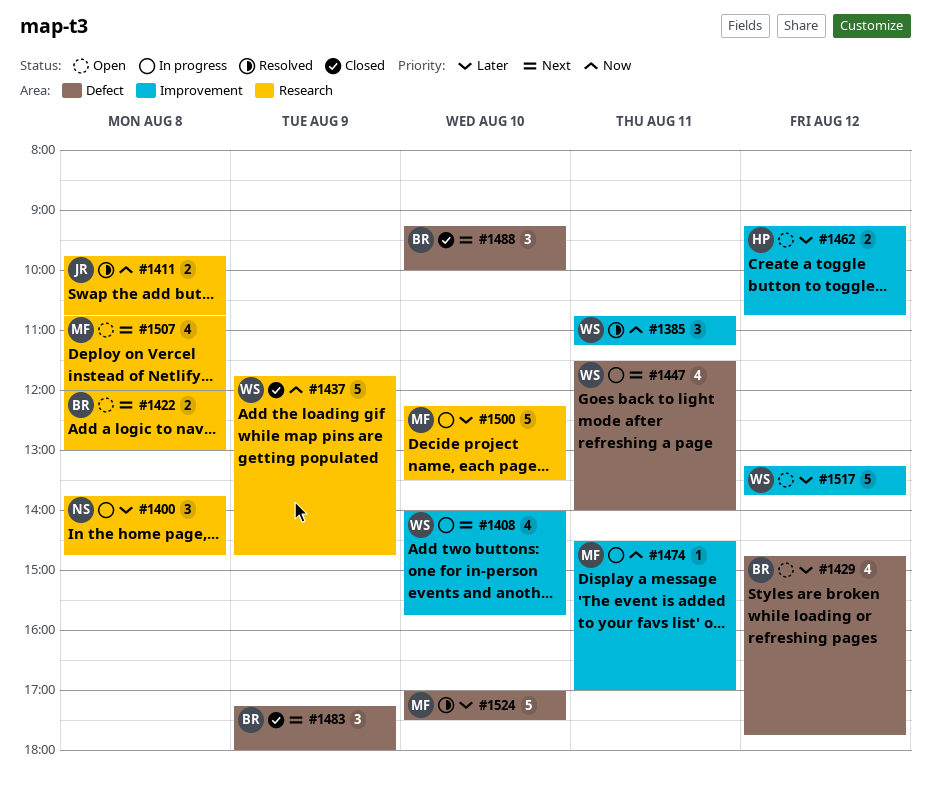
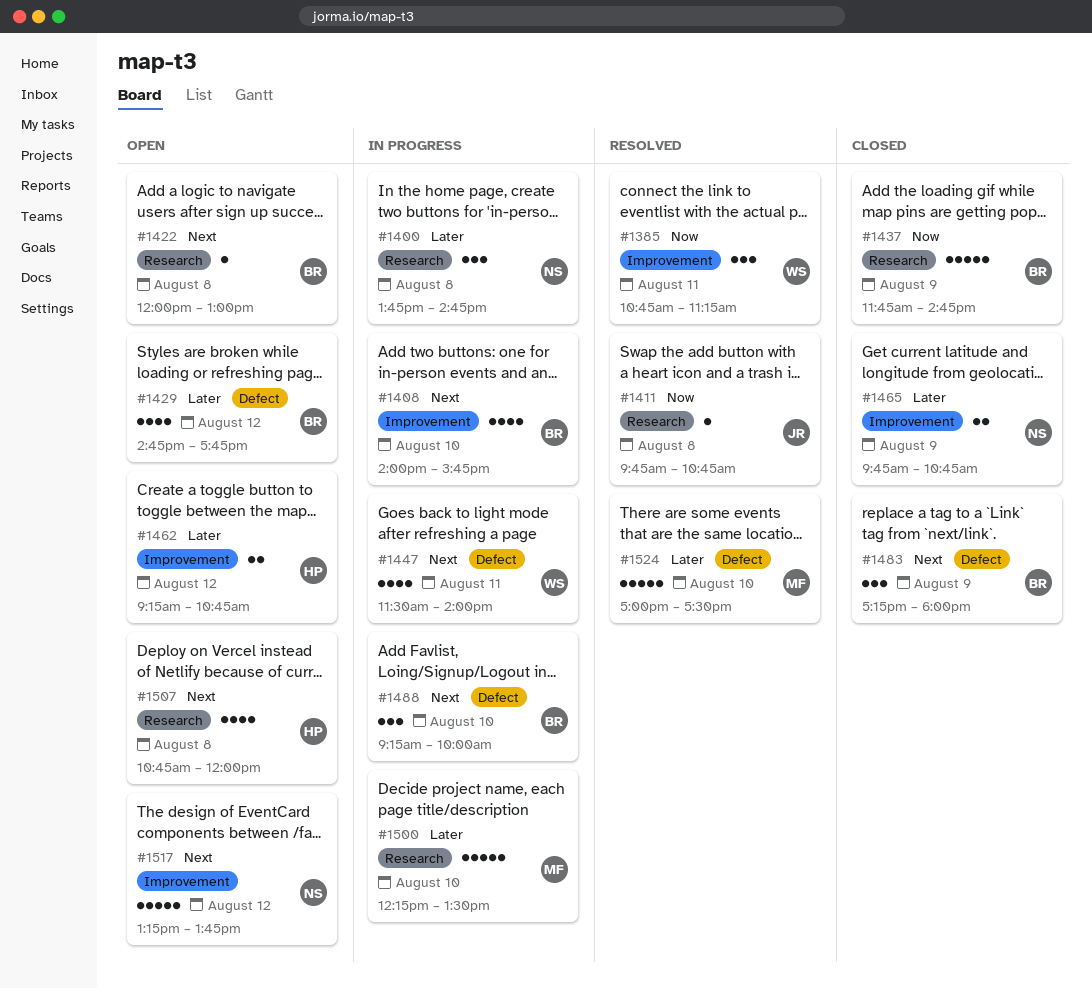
#1408, owner: WS -> BR
#1411, estimate: 2 -> 1
#1422, estimate: 2 -> 1
#1437, owner: WS -> BR
#1465: none -> present
#1474: present -> none
#1488, status: Closed -> In progress
#1507, owner: MF -> HP
#1517, owner: WS -> NS
#1517, priority: Later -> Next

